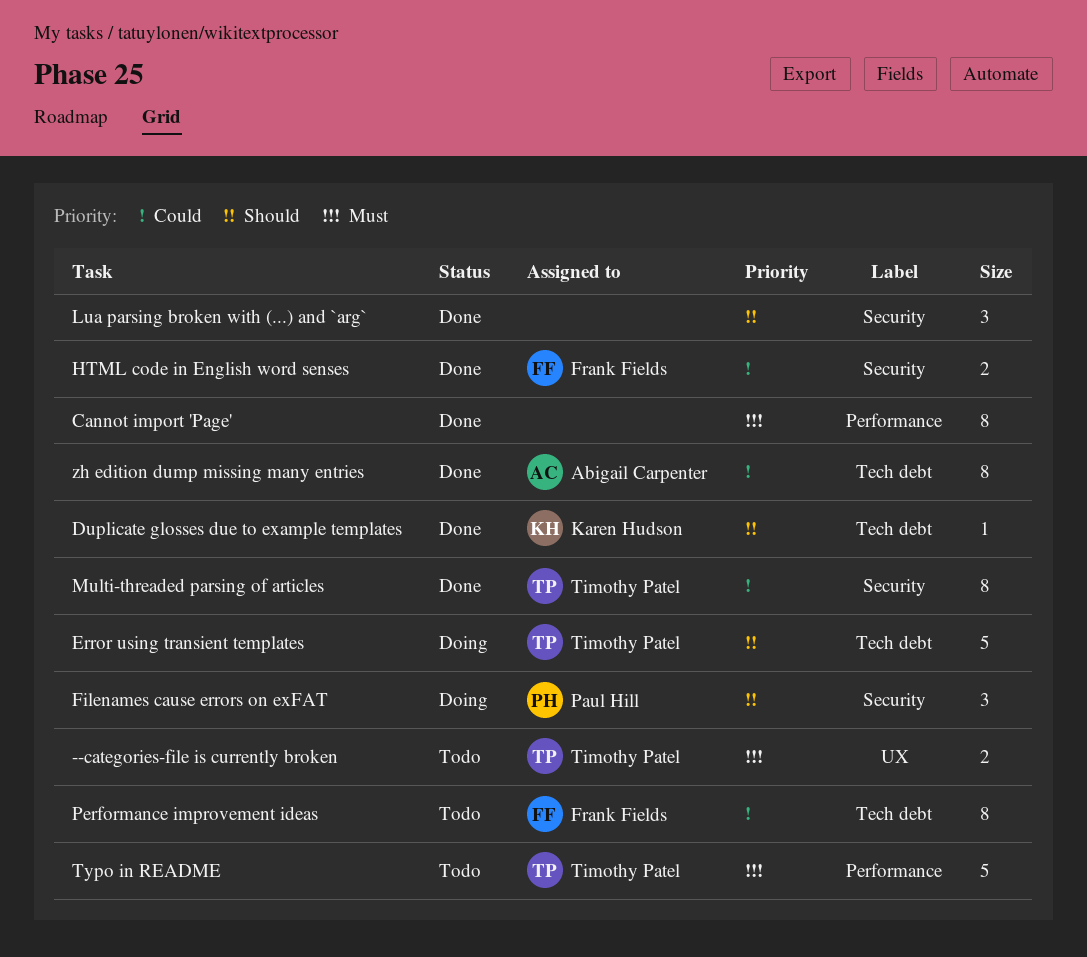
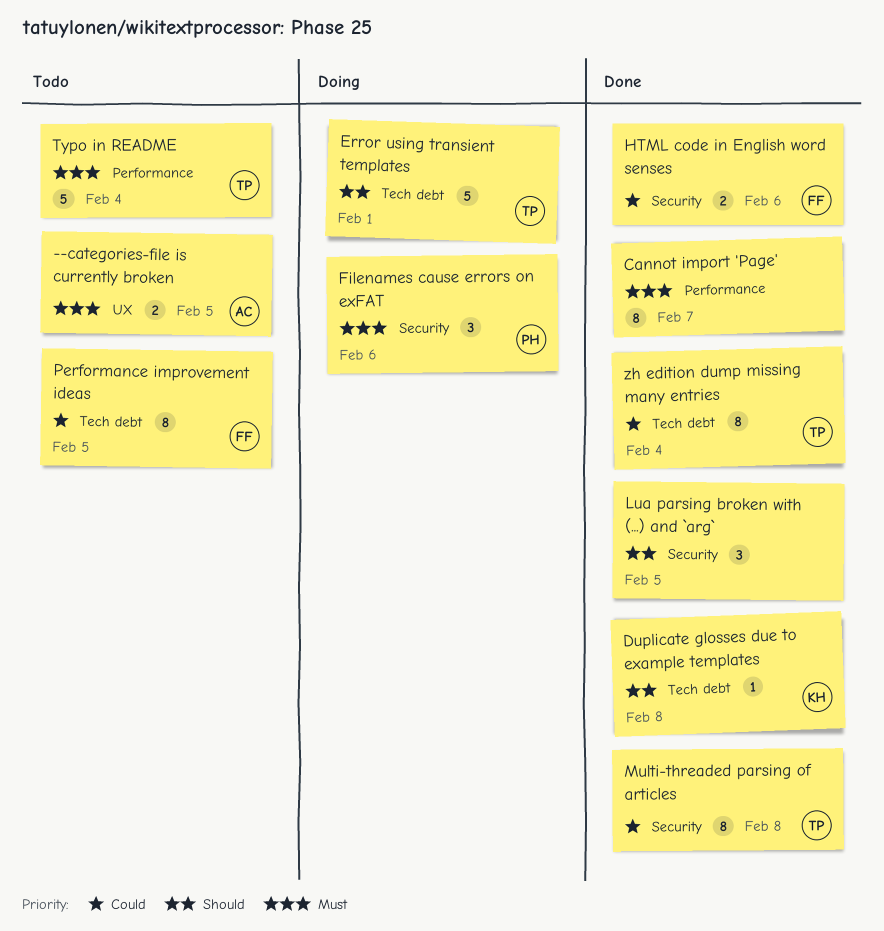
--categories-file is currently broken, owner: Timothy Patel -> Abigail Carpenter
Filenames cause errors on exFAT, priority: Should -> Must
zh edition dump missing many entries, owner: Abigail Carpenter -> Timothy Patel

